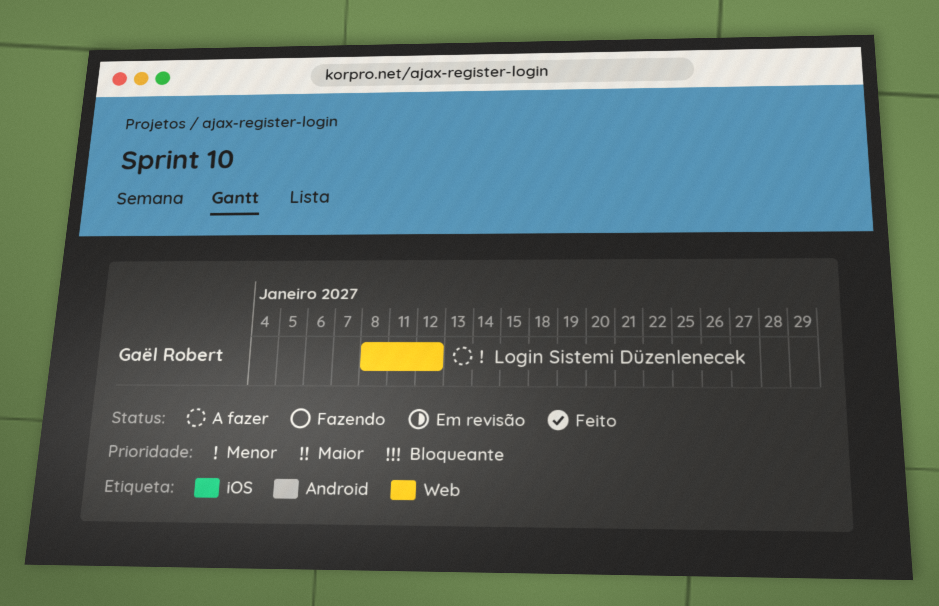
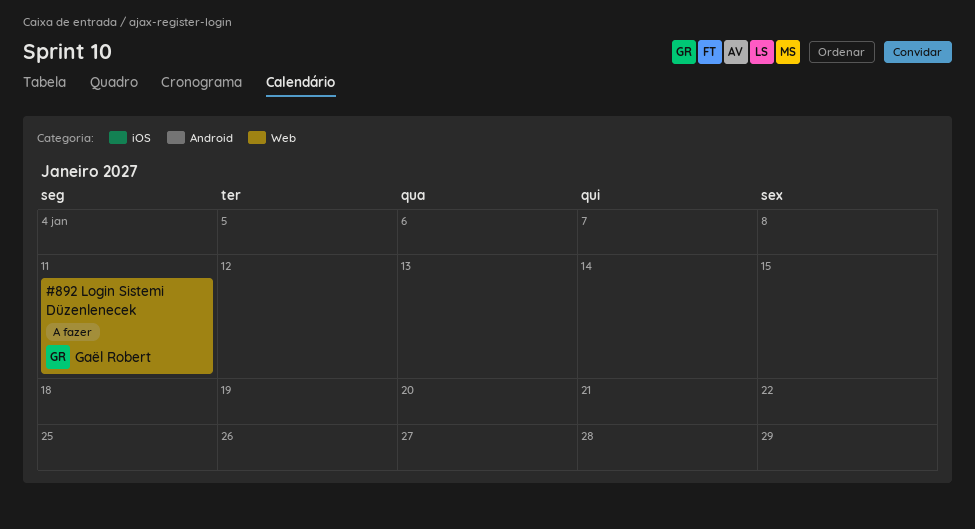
Login Sistemi Düzenlenecek, due: Jan 12 -> Jan 11

